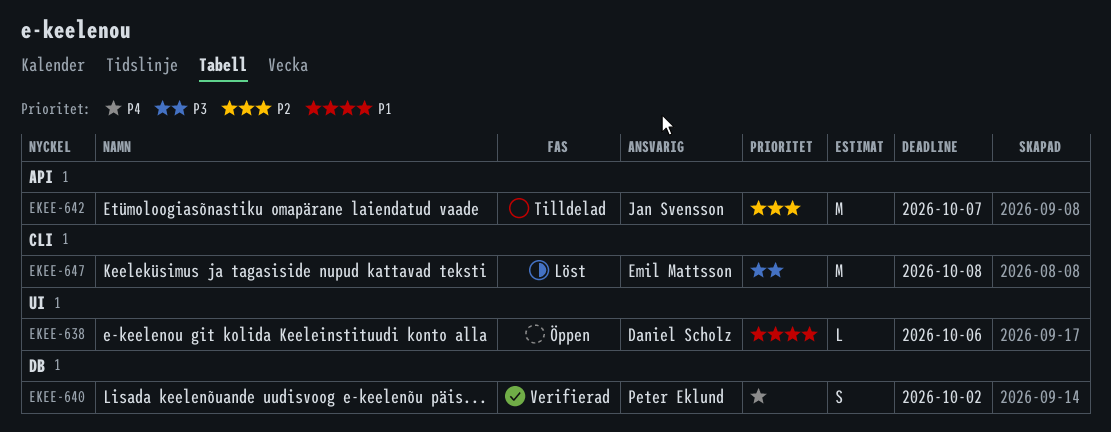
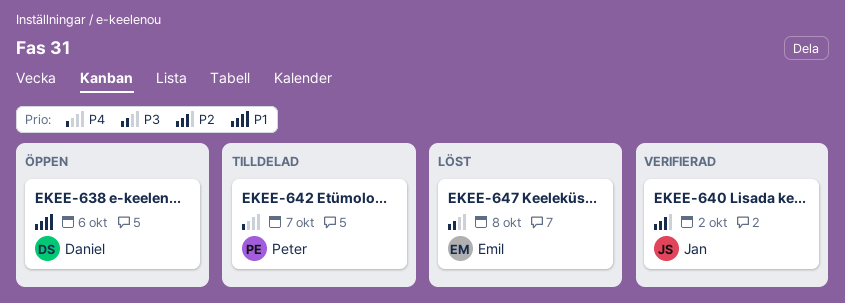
EKEE-640, owner: Peter Eklund -> Jan Svensson
EKEE-640, priority: P4 -> P2
EKEE-642, owner: Jan Svensson -> Peter Eklund
EKEE-642, priority: P2 -> P4

